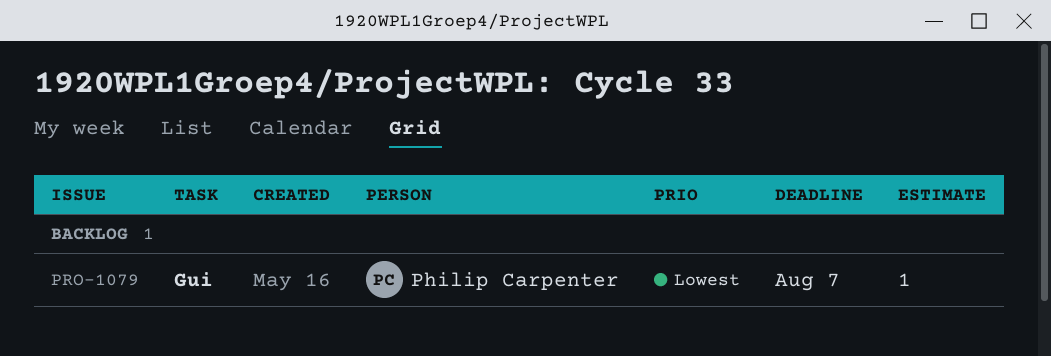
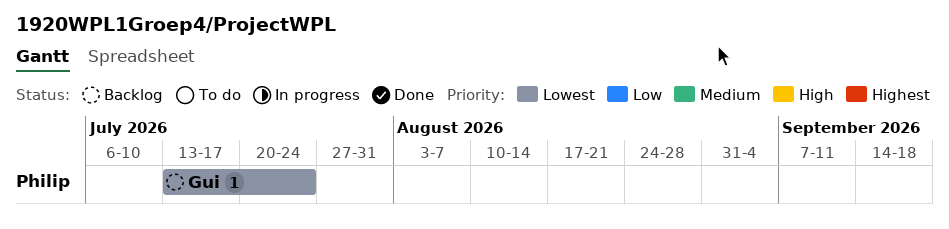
Gui, due: Aug 7 -> Jul 24

